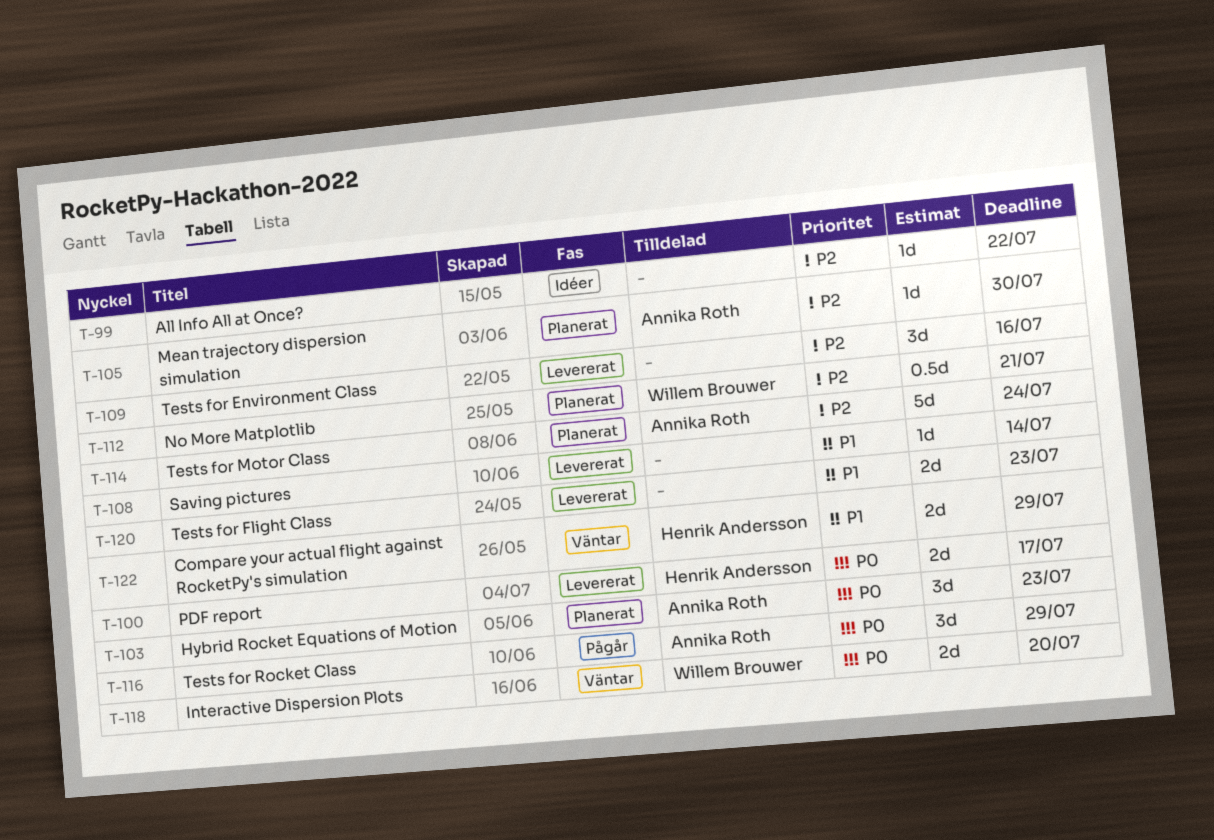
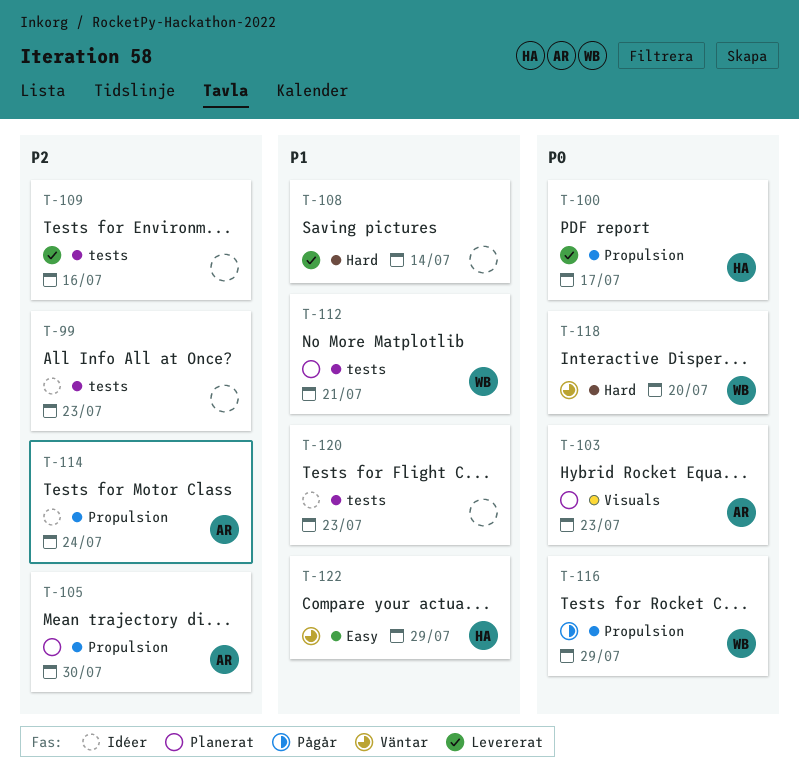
T-99, due: Jul 22 -> Jul 23
T-112, priority: P2 -> P1
T-114, status: Planerat -> Idéer
T-116, owner: Annika Roth -> Willem Brouwer
T-120, status: Levererat -> Idéer

